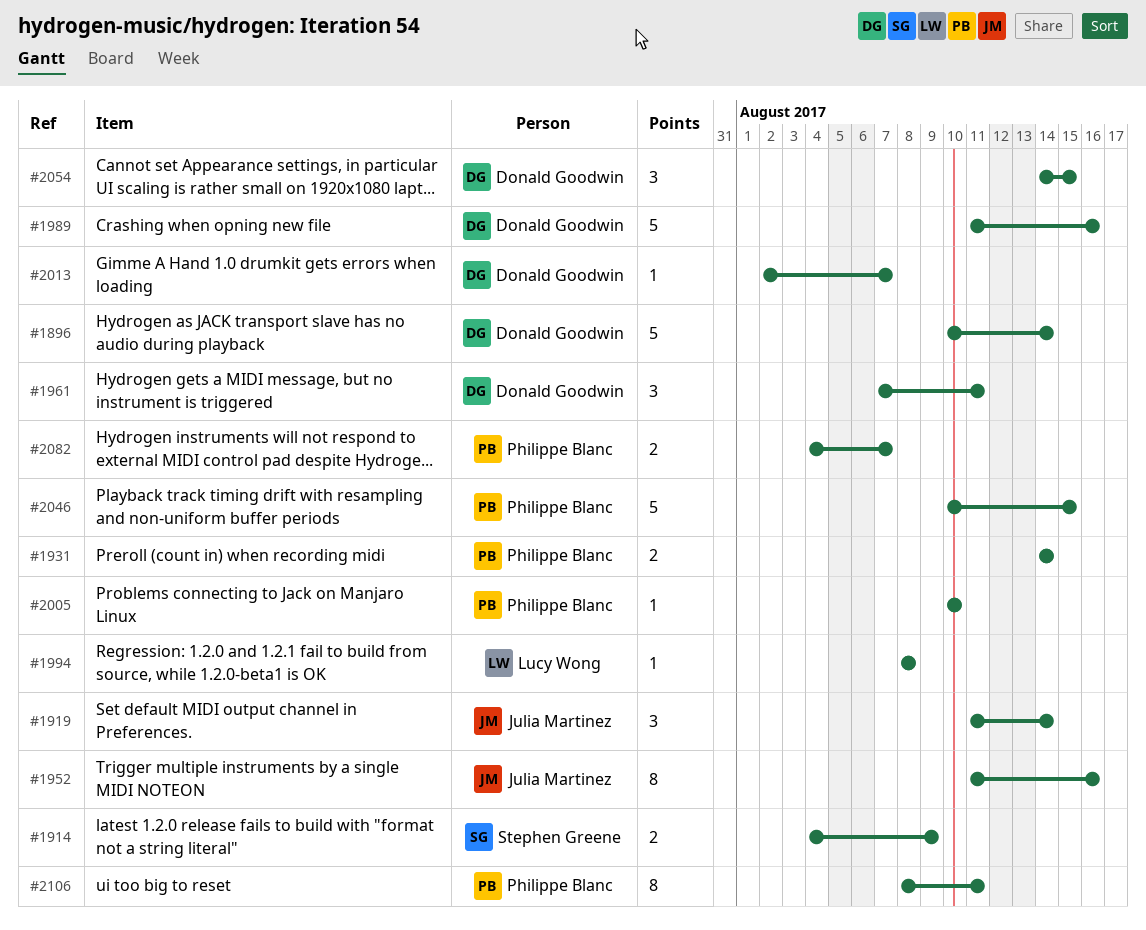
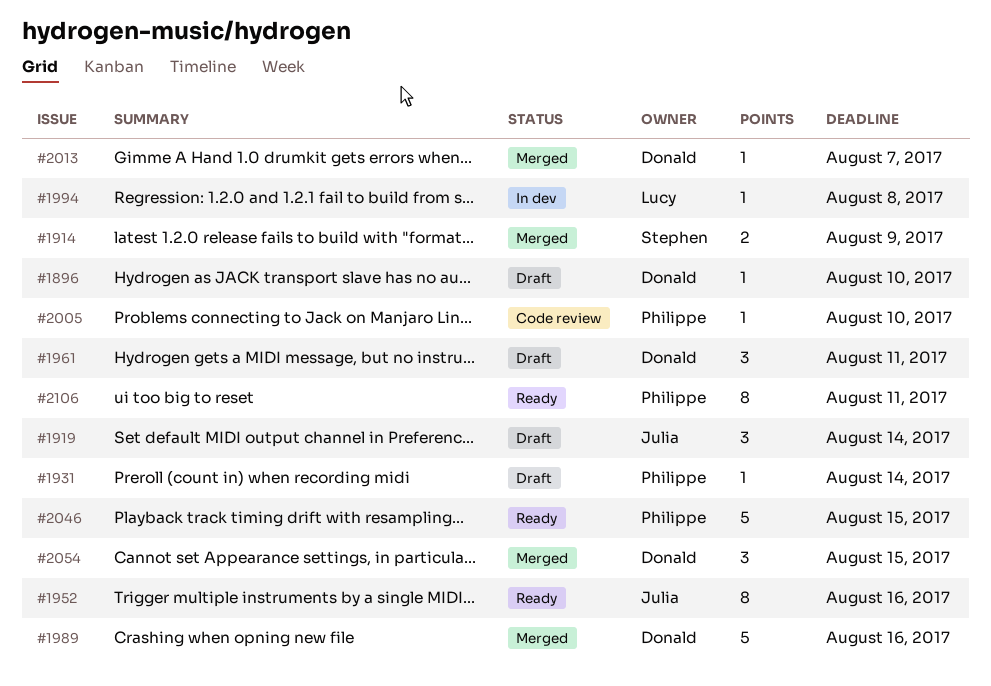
#1896, estimate: 5 -> 1
#1896, due: Aug 14 -> Aug 10
#1931, estimate: 2 -> 1
#2082: present -> none

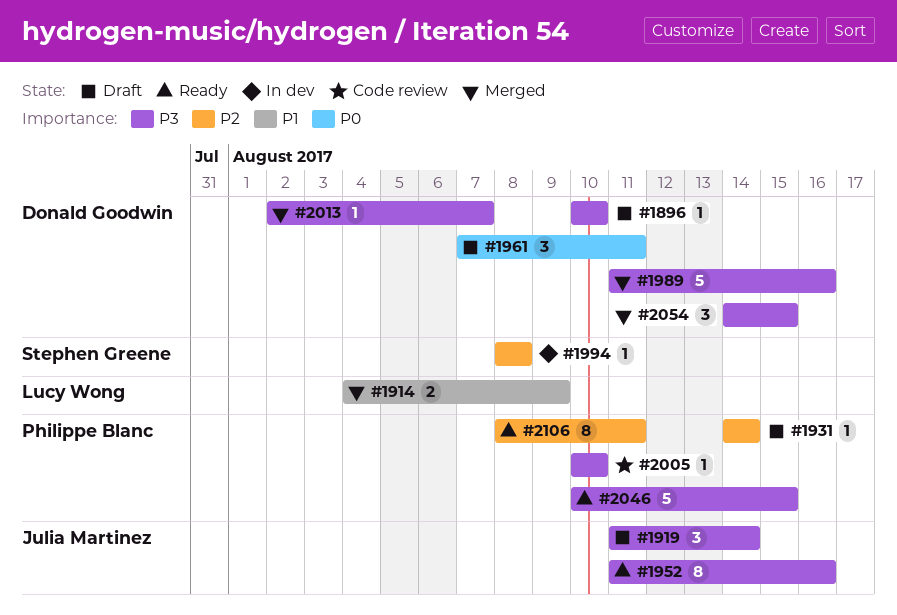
#1914, owner: Stephen Greene -> Lucy Wong
#1994, owner: Lucy Wong -> Stephen Greene

